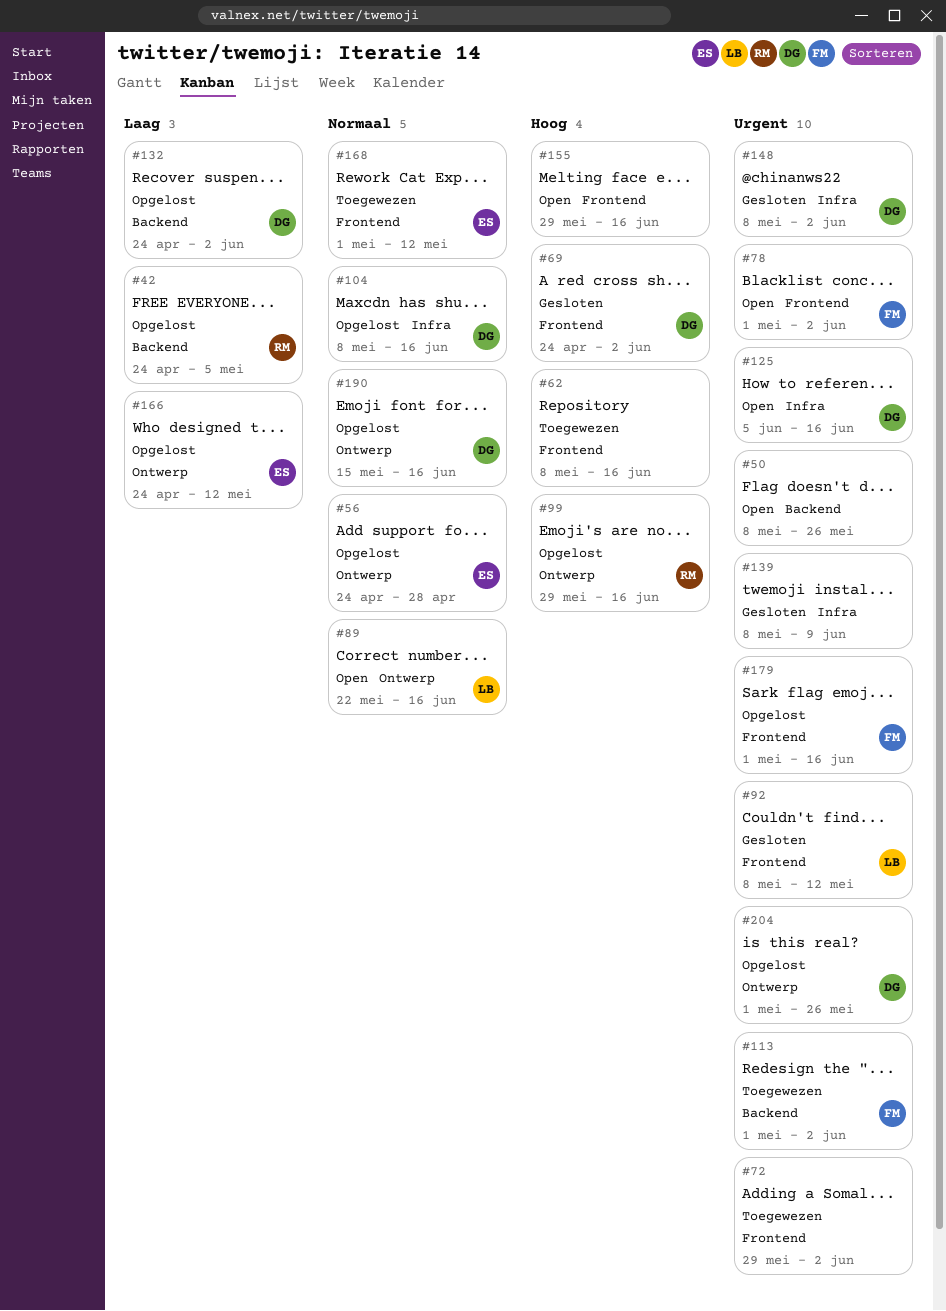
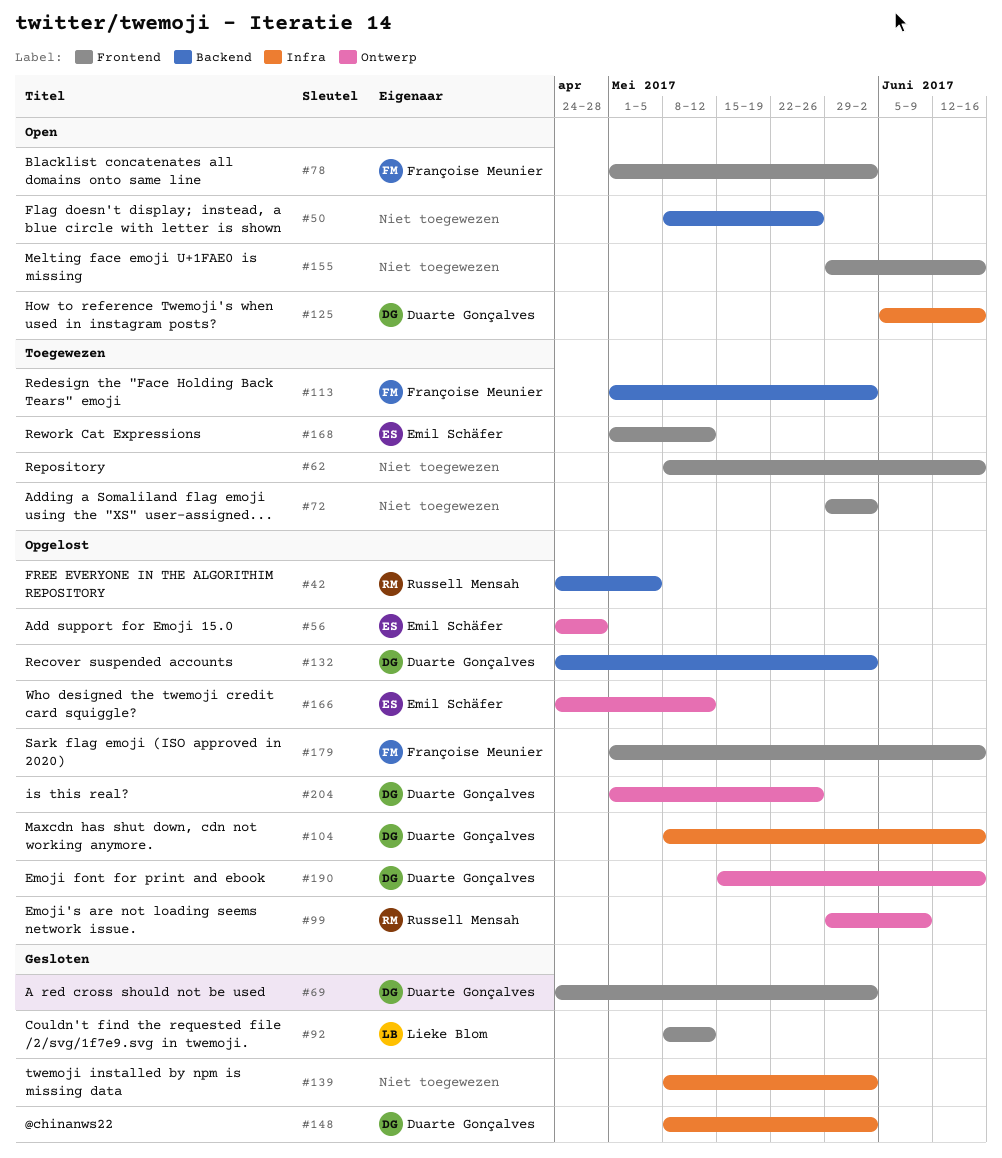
#89: present -> none
#99, due: Jun 16 -> Jun 9
#139, due: Jun 9 -> Jun 2

